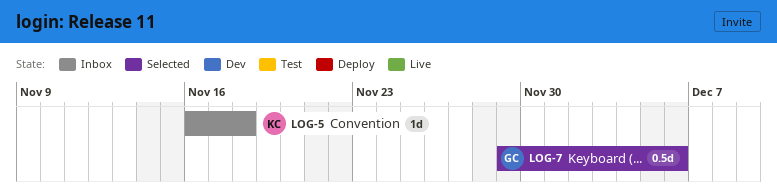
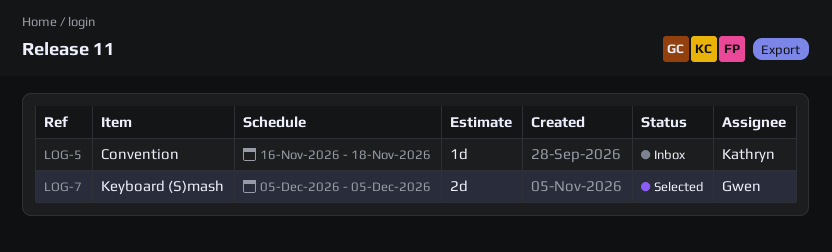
LOG-7, estimate: 0.5d -> 2d
LOG-7, start: Nov 29 -> Dec 5
LOG-7, due: Dec 6 -> Dec 5

